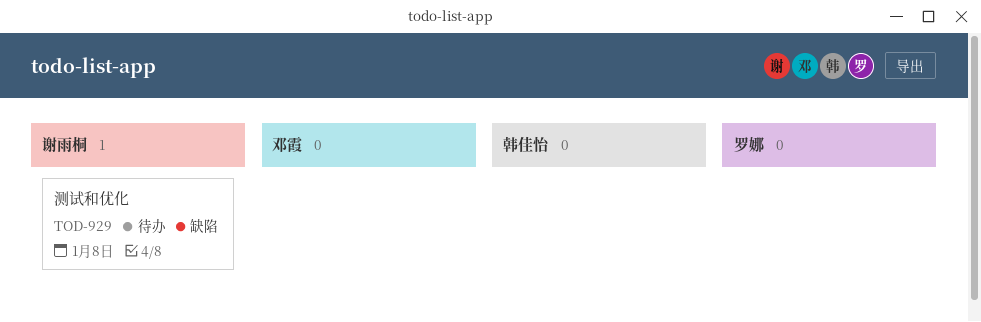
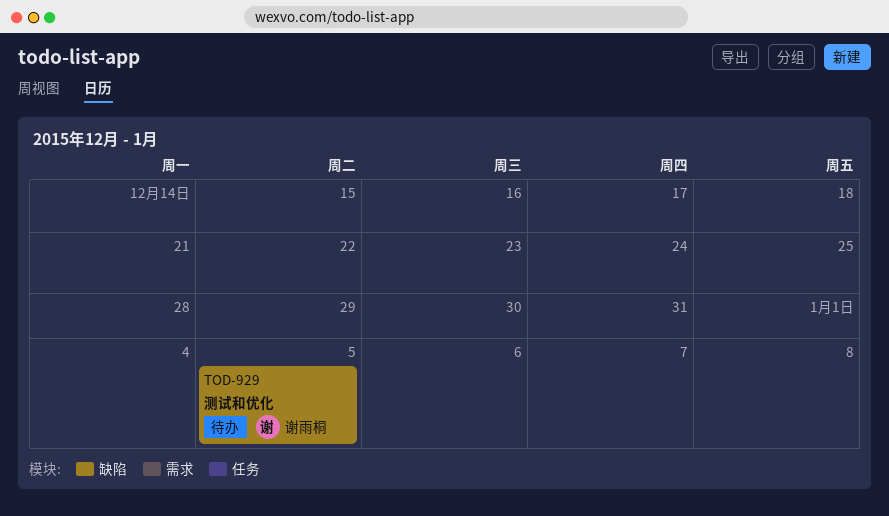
TOD-929, due: Jan 8 -> Jan 5

